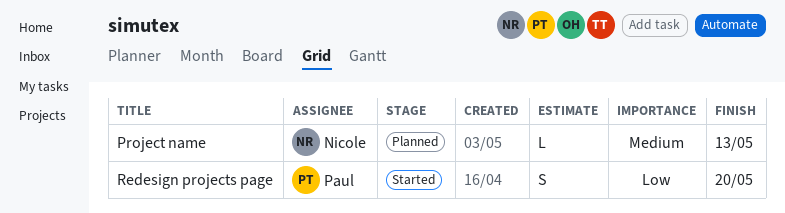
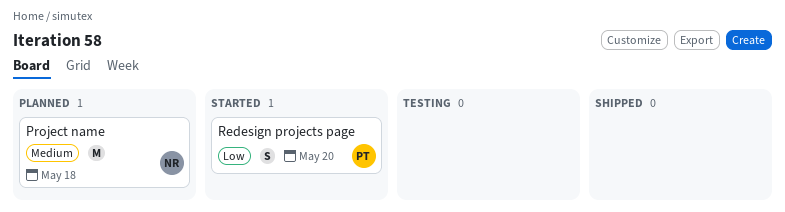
Project name, estimate: L -> M
Project name, due: May 13 -> May 18

